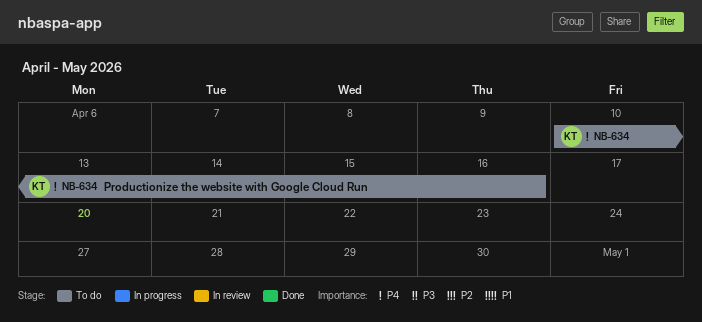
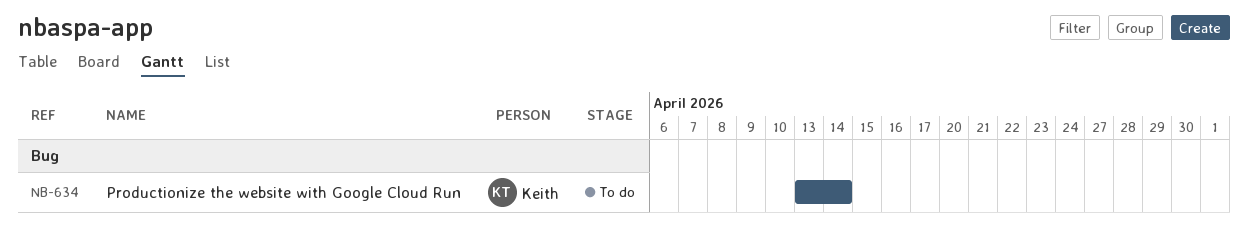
NB-634, start: Apr 10 -> Apr 13
NB-634, due: Apr 16 -> Apr 14

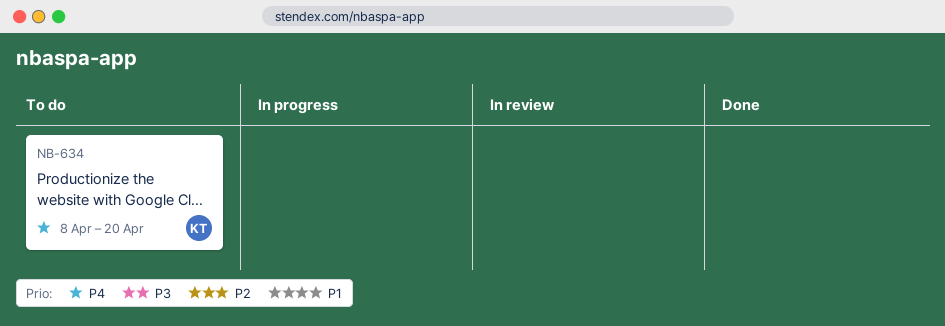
NB-634, start: Apr 13 -> Apr 8
NB-634, due: Apr 14 -> Apr 20

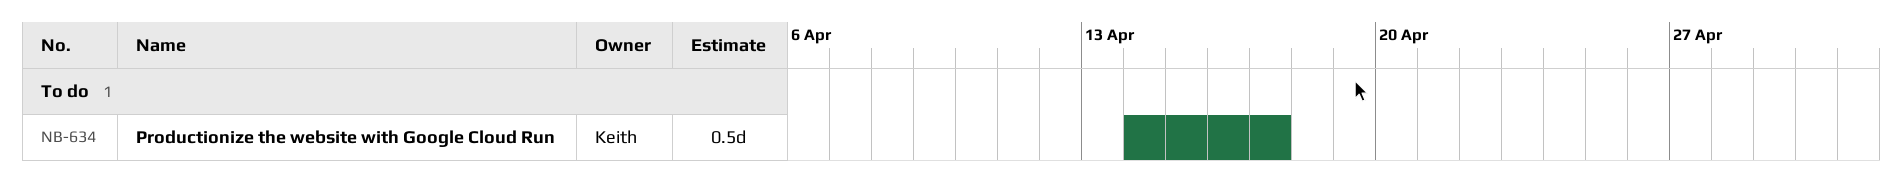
NB-634, start: Apr 8 -> Apr 14
NB-634, due: Apr 20 -> Apr 17

